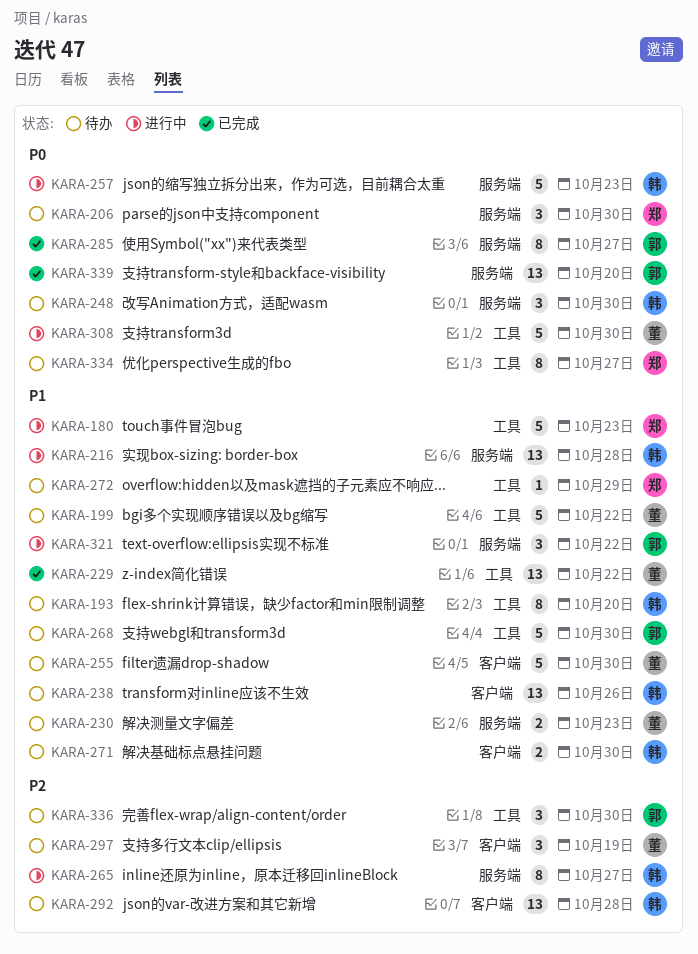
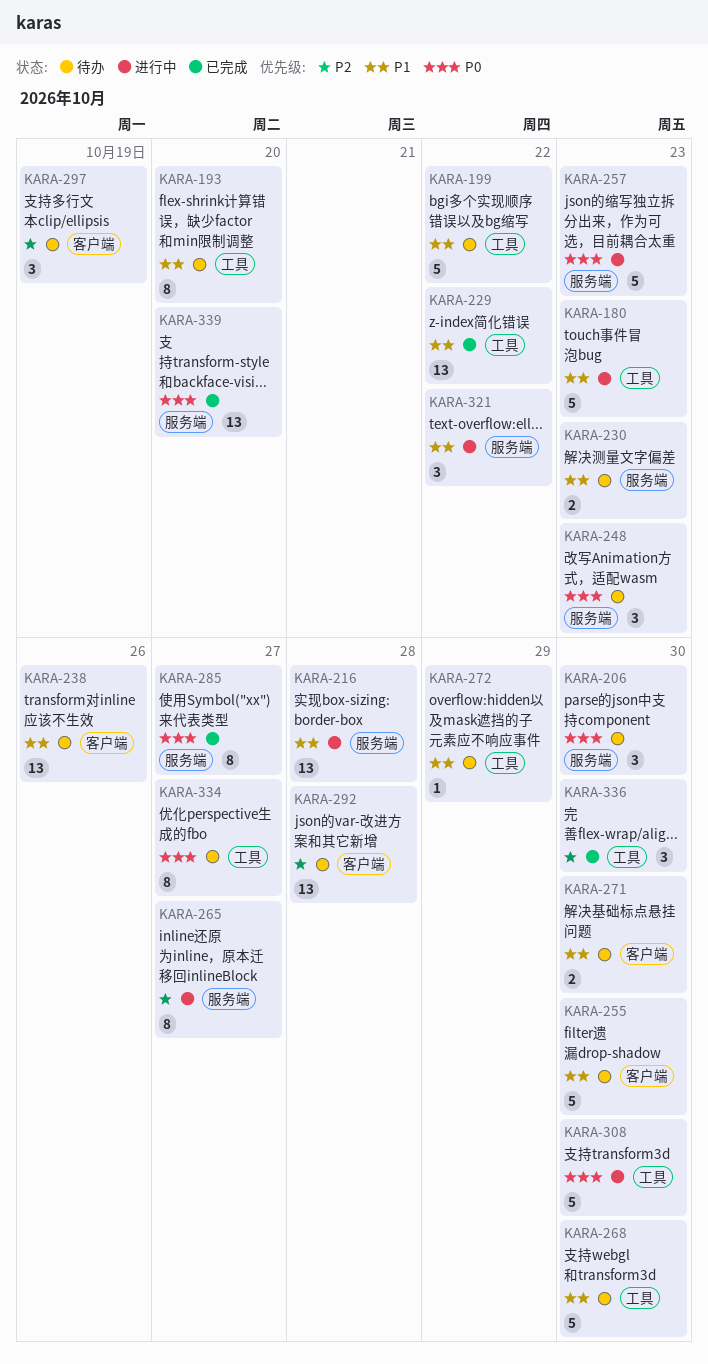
KARA-248, due: Oct 30 -> Oct 23
KARA-336, status: 待办 -> 已完成

